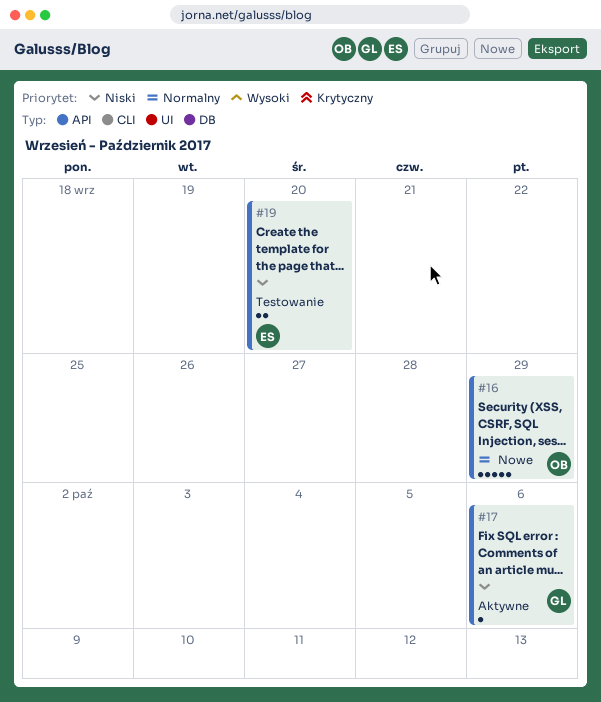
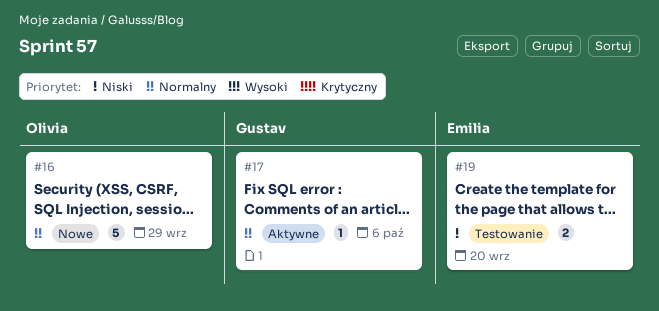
#17, priority: Niski -> Normalny

